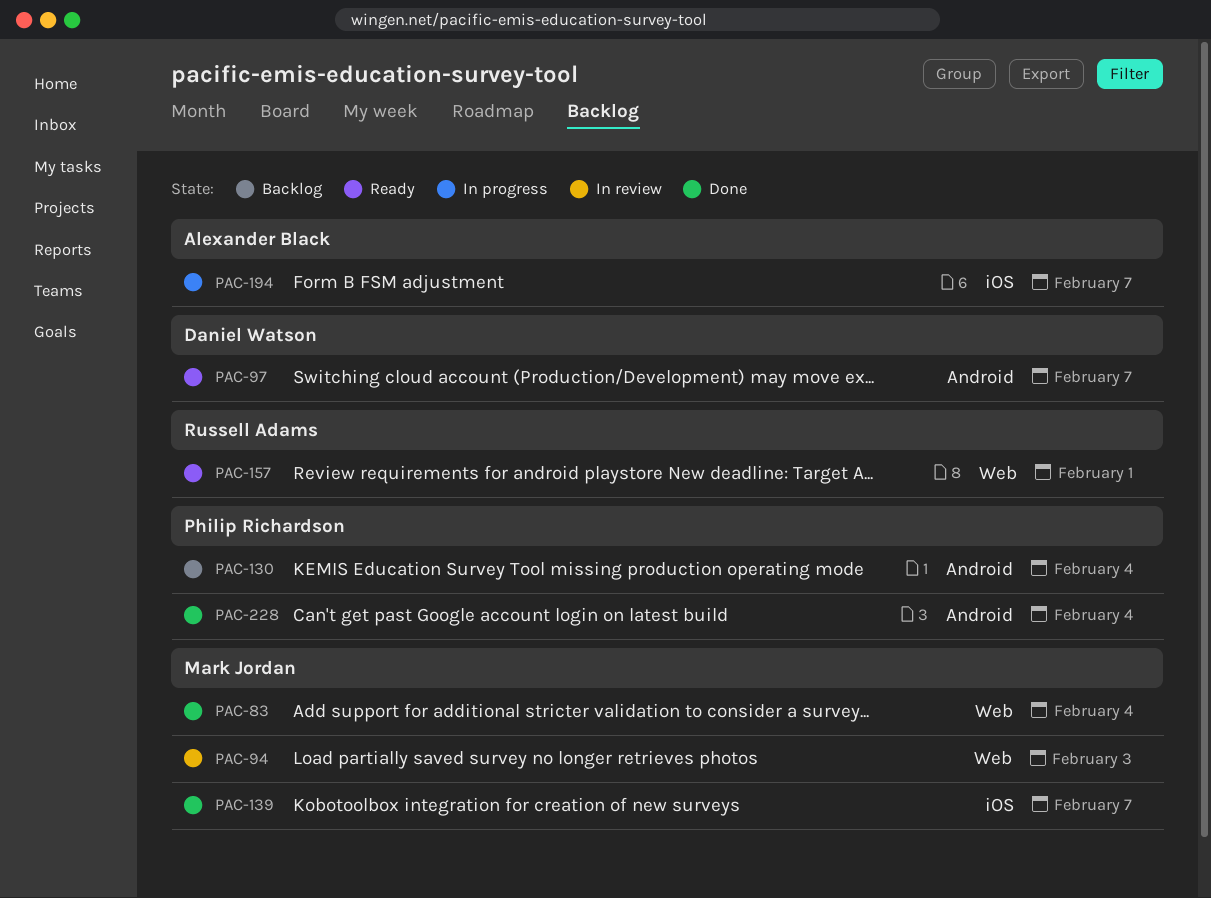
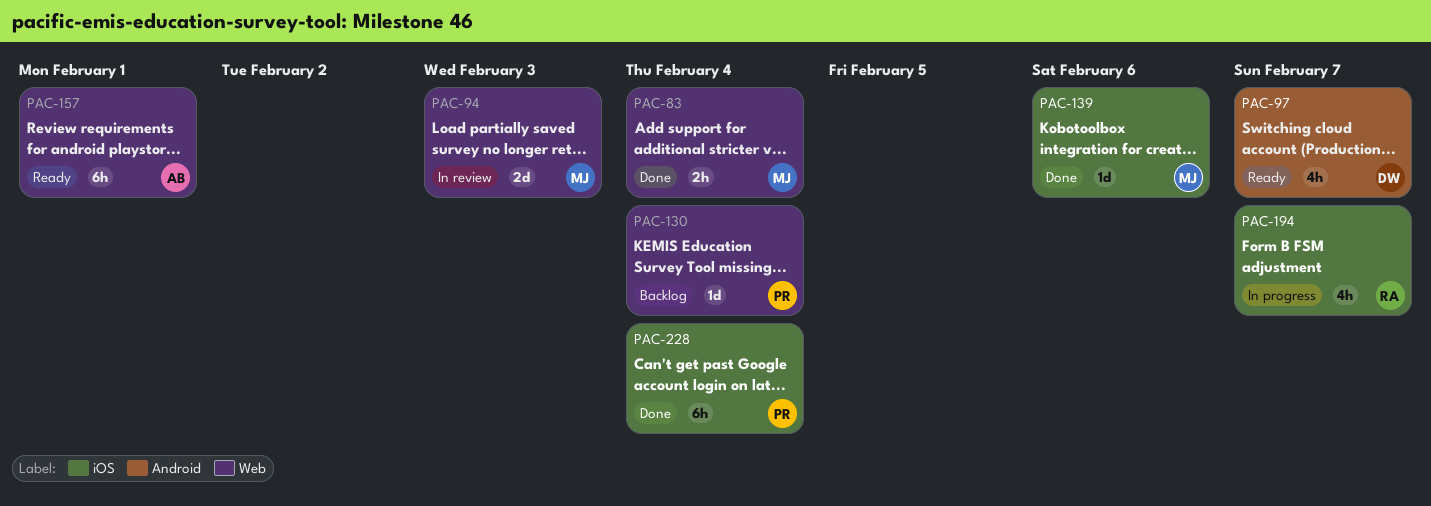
PAC-130, label: Android -> Web
PAC-139, due: Feb 7 -> Feb 6
PAC-157, owner: Russell Adams -> Alexander Black
PAC-194, owner: Alexander Black -> Russell Adams
PAC-228, label: Android -> iOS

